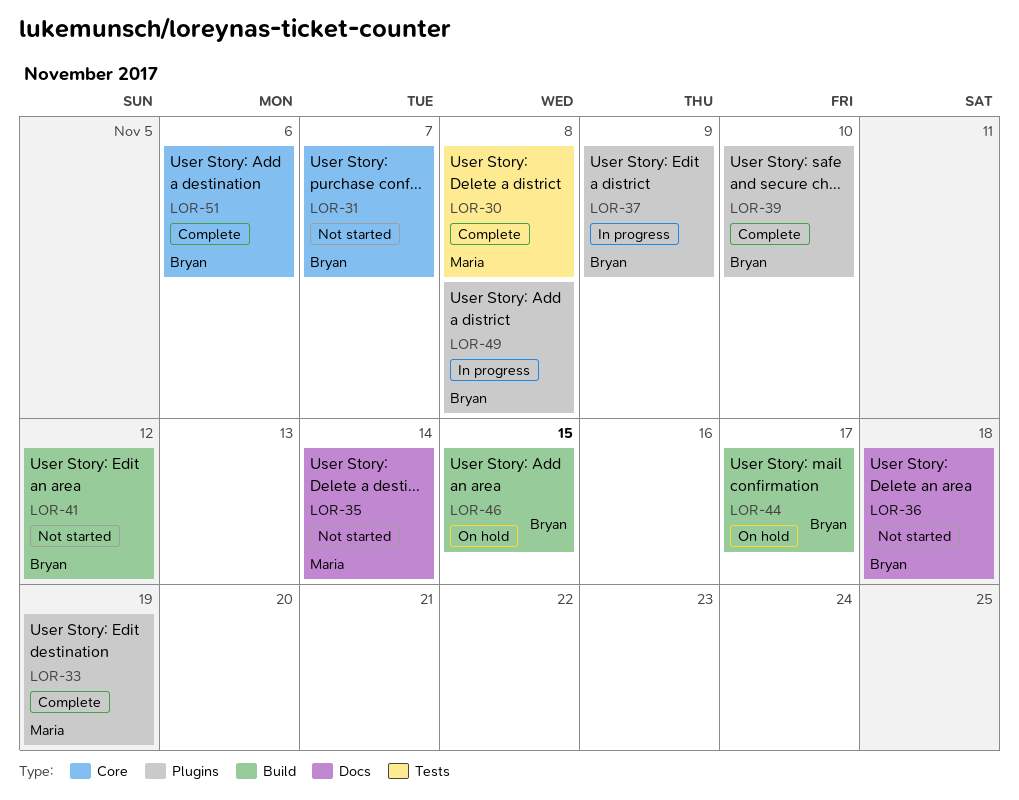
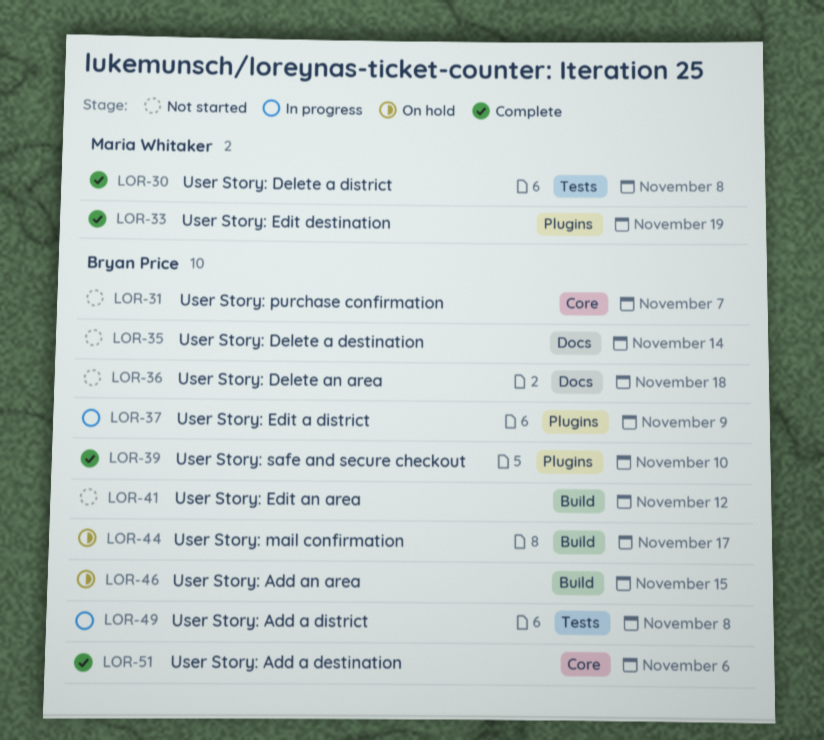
LOR-35, owner: Maria Whitaker -> Bryan Price
LOR-49, label: Plugins -> Tests

